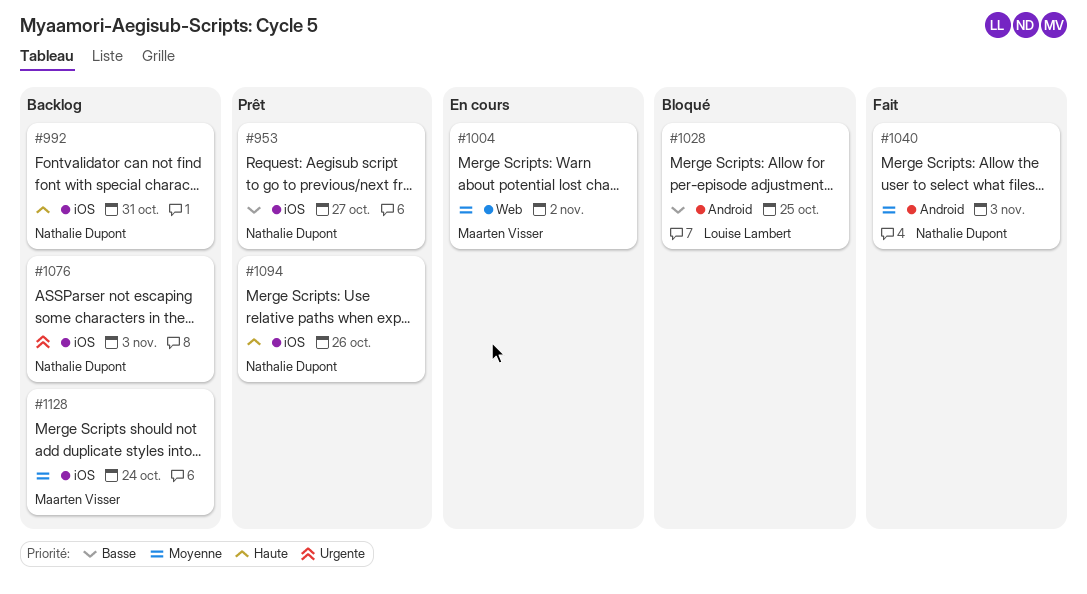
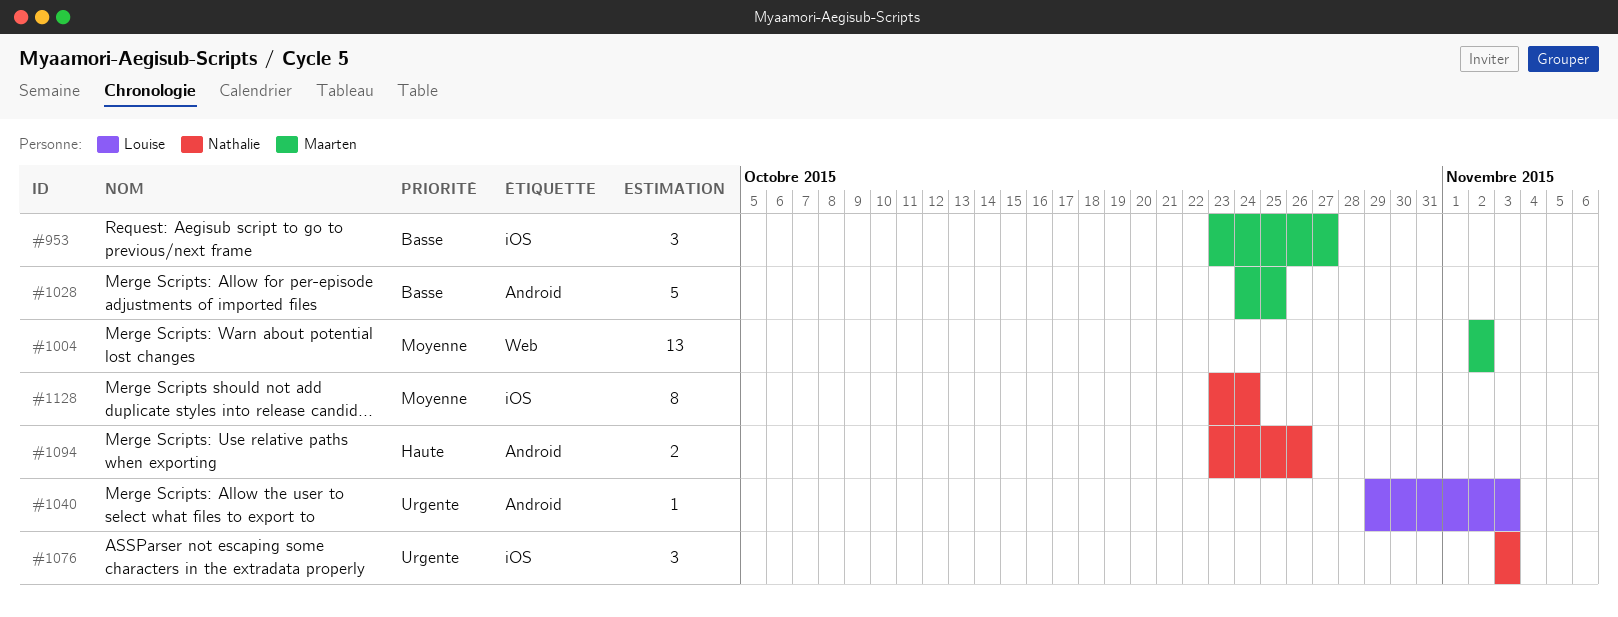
#953, owner: Nathalie Dupont -> Maarten Visser
#992: present -> none
#1028, owner: Louise Lambert -> Maarten Visser
#1040, owner: Nathalie Dupont -> Louise Lambert
#1040, priority: Moyenne -> Urgente
#1094, label: iOS -> Android
#1128, owner: Maarten Visser -> Nathalie Dupont

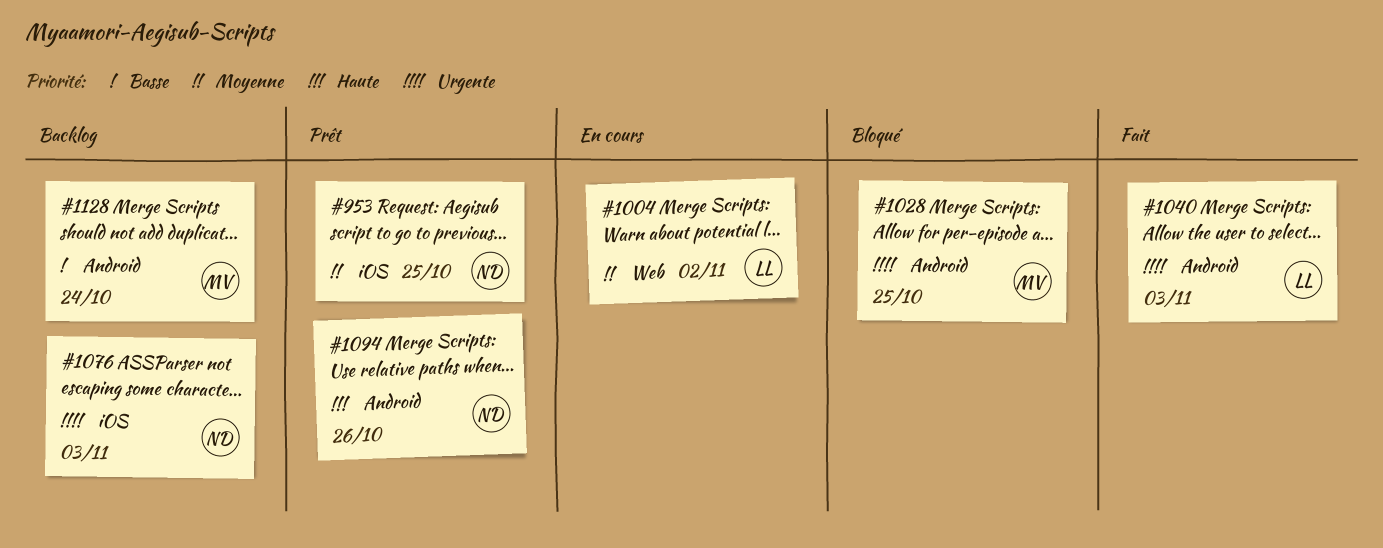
#953, owner: Maarten -> Nathalie
#953, priority: Basse -> Moyenne
#953, due: Oct 27 -> Oct 25
#1004, owner: Maarten -> Louise
#1028, priority: Basse -> Urgente
#1128, owner: Nathalie -> Maarten
#1128, priority: Moyenne -> Basse
#1128, label: iOS -> Android

